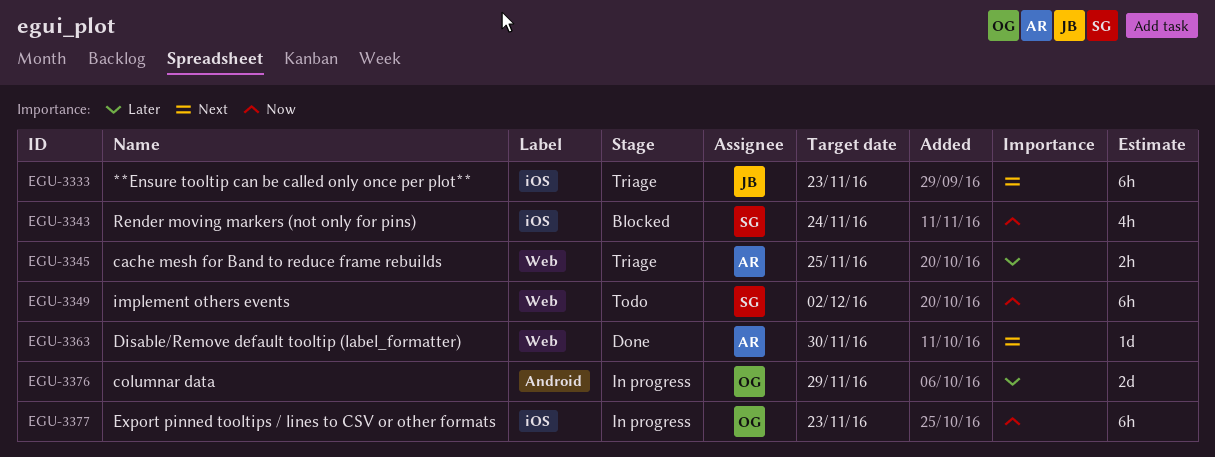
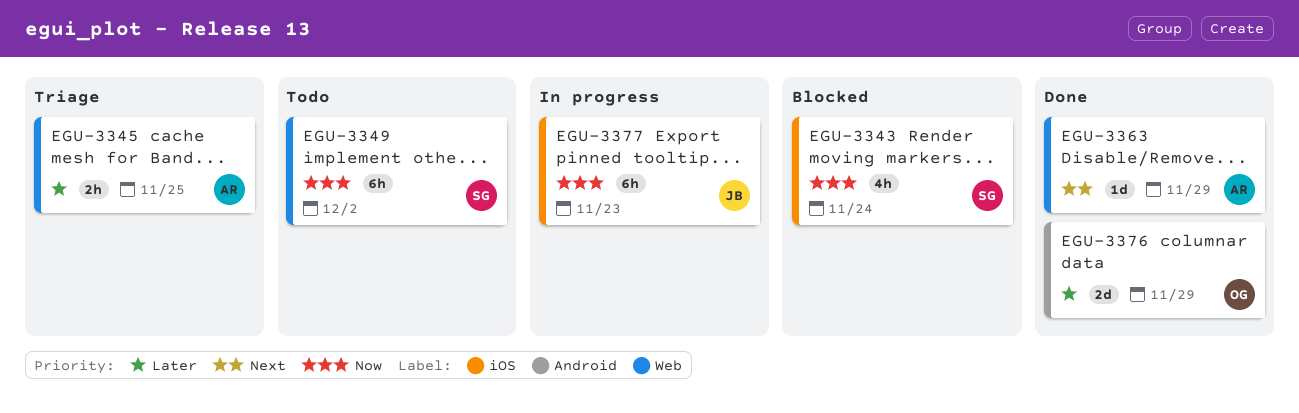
EGU-3333: present -> none
EGU-3363, due: Nov 30 -> Nov 29
EGU-3376, status: In progress -> Done
EGU-3377, owner: OG -> JB

